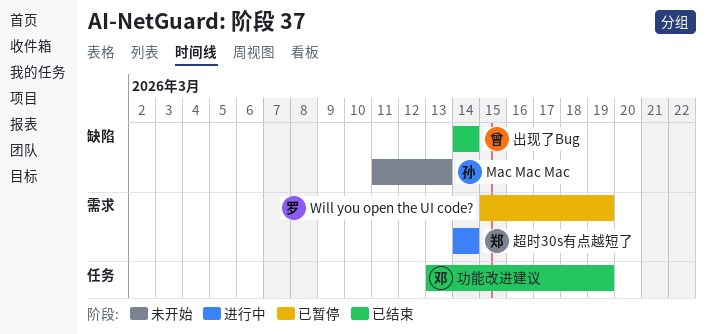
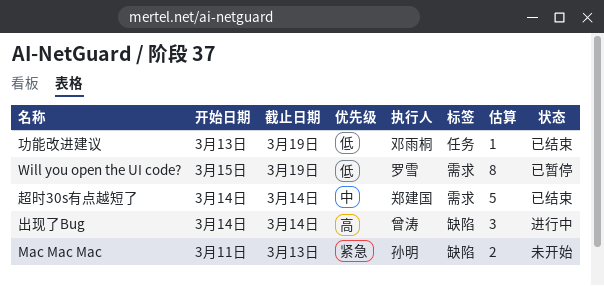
出现了Bug, status: 已结束 -> 进行中
超时30s有点越短了, status: 进行中 -> 已结束

